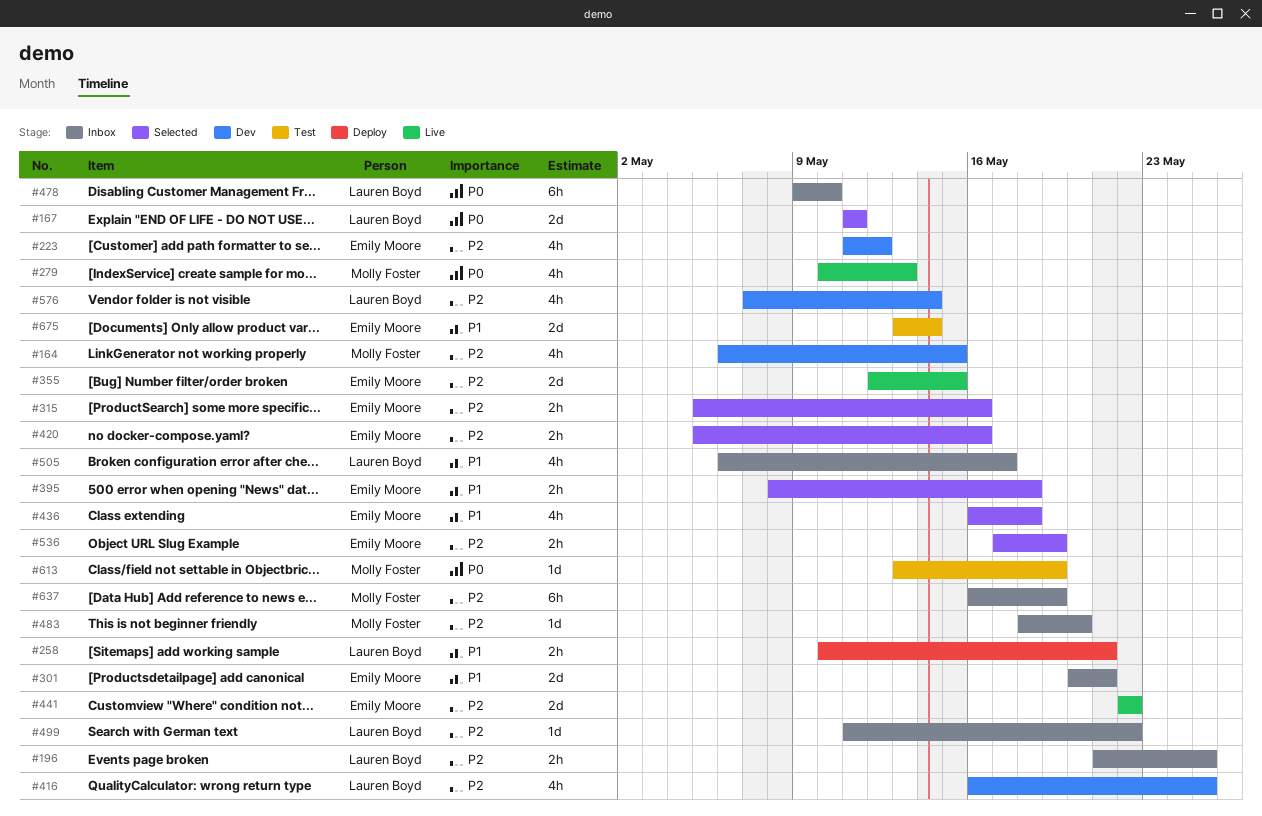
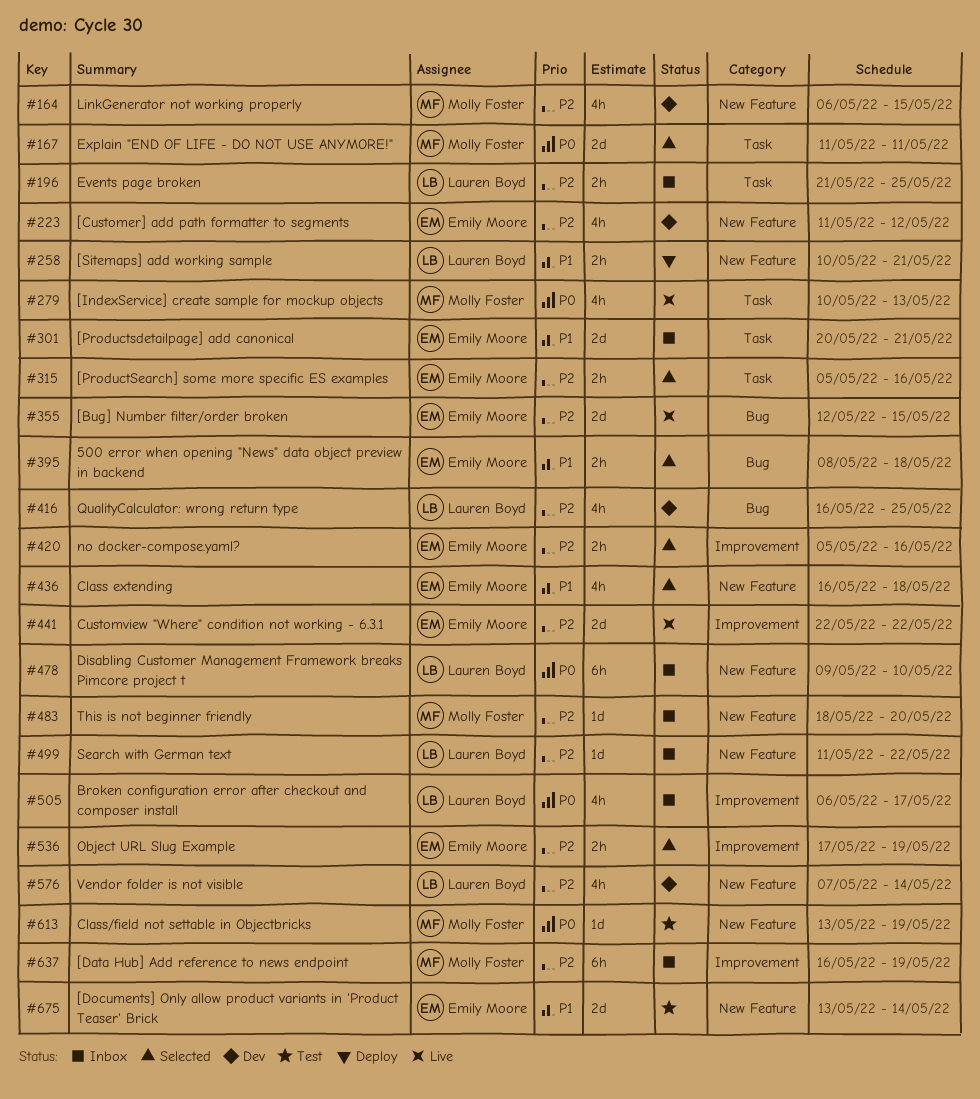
#167, owner: Lauren Boyd -> Molly Foster
#505, priority: P1 -> P0

